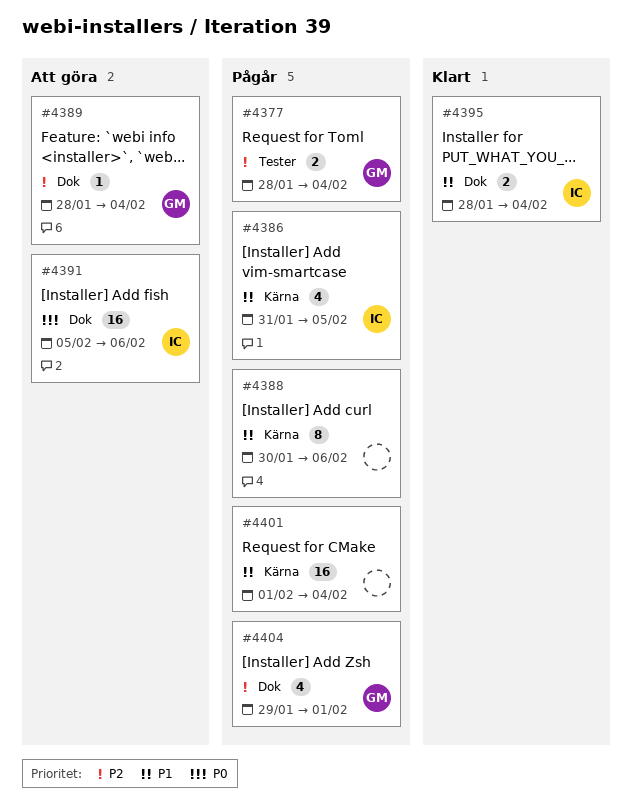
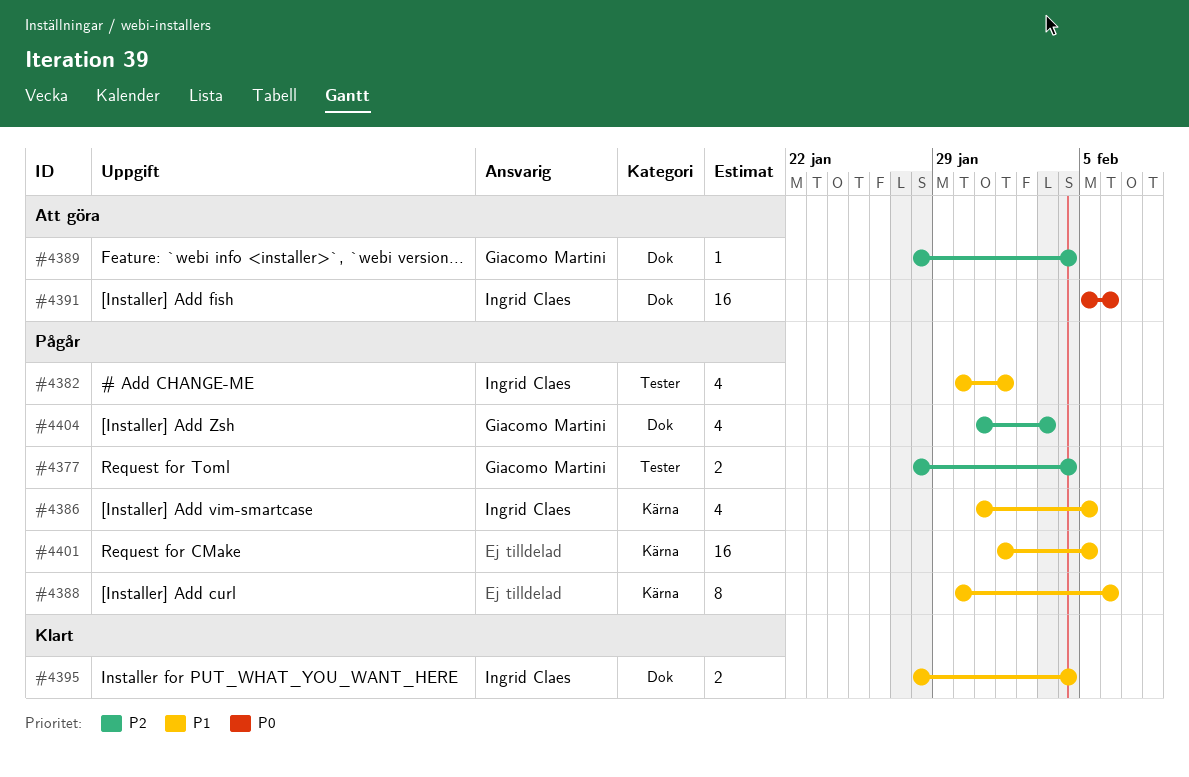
#4382: none -> present
#4401, due: Feb 4 -> Feb 5
#4404, start: Jan 29 -> Jan 31
#4404, due: Feb 1 -> Feb 3

